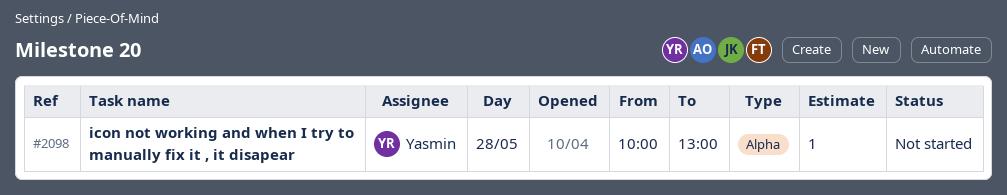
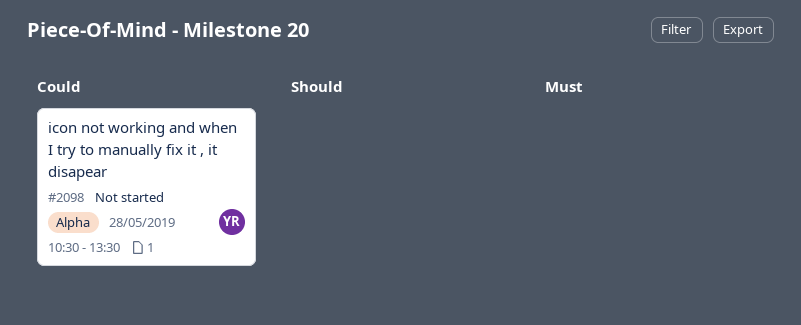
#2098, begins: 10:00 -> 10:30
#2098, ends: 13:00 -> 13:30

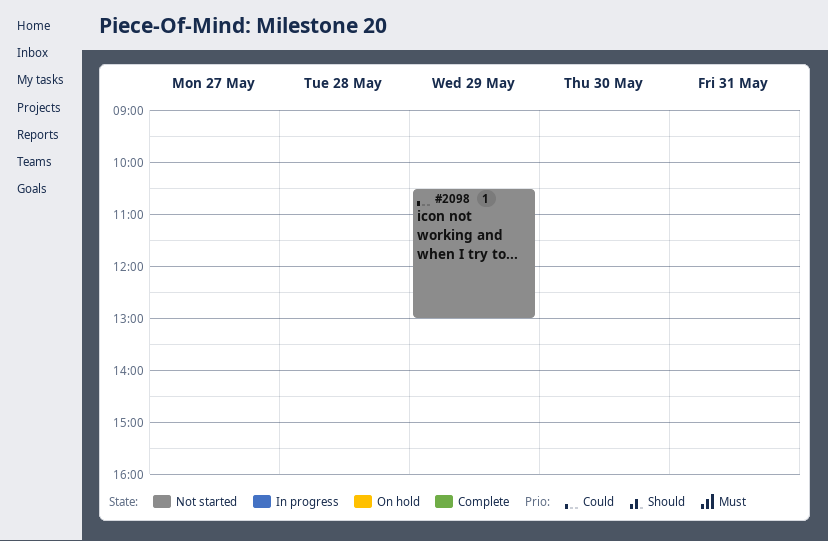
#2098, day: May 28 -> May 29
#2098, ends: 13:30 -> 13:00

